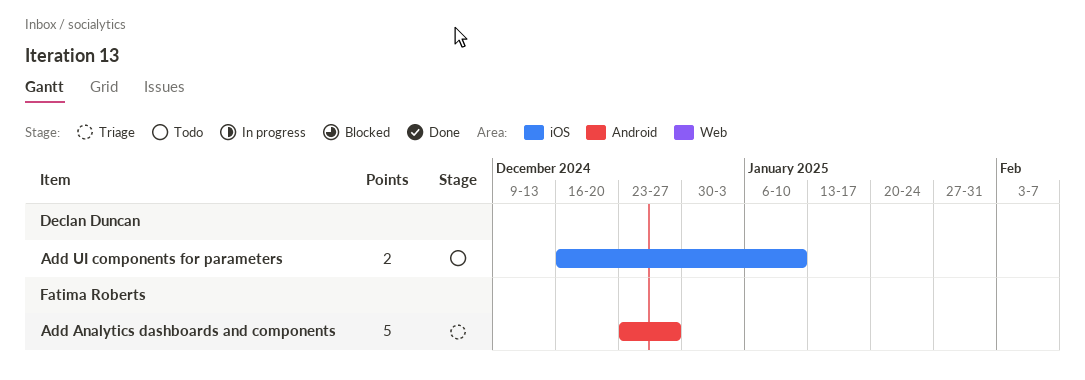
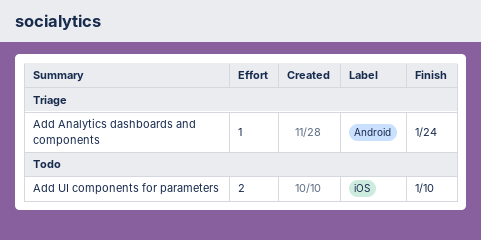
Add Analytics dashboards and components, estimate: 5 -> 1
Add Analytics dashboards and components, due: Dec 27 -> Jan 24

